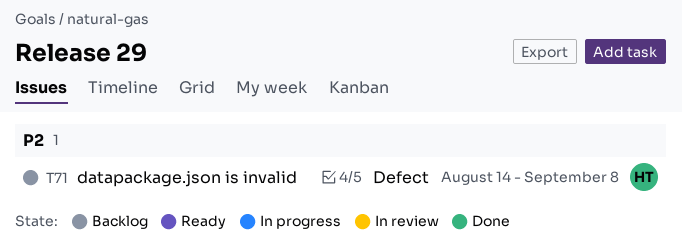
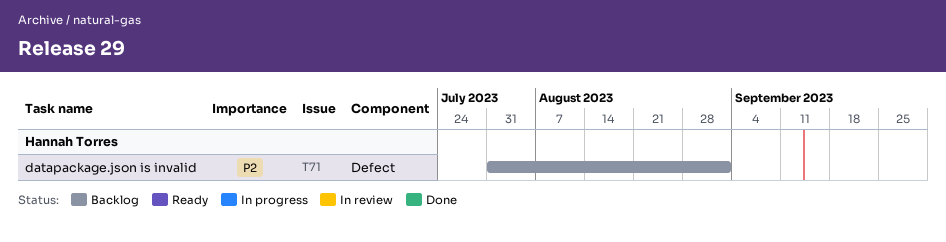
T71, start: Aug 14 -> Jul 31
T71, due: Sep 8 -> Sep 1

